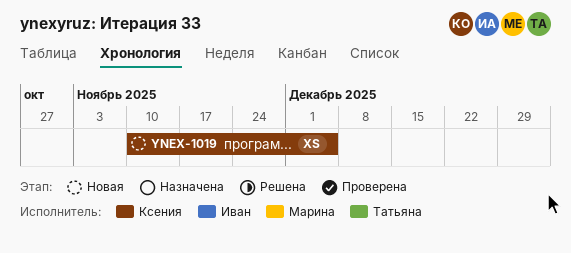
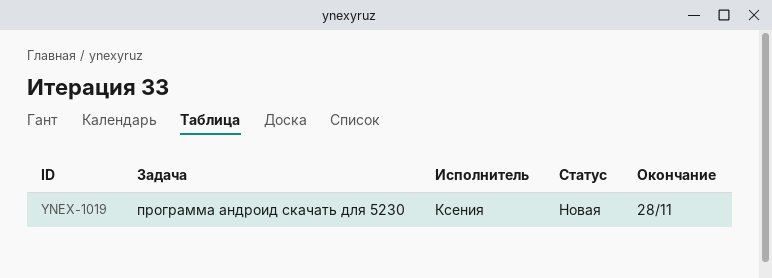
YNEX-1019, due: Dec 5 -> Nov 28

